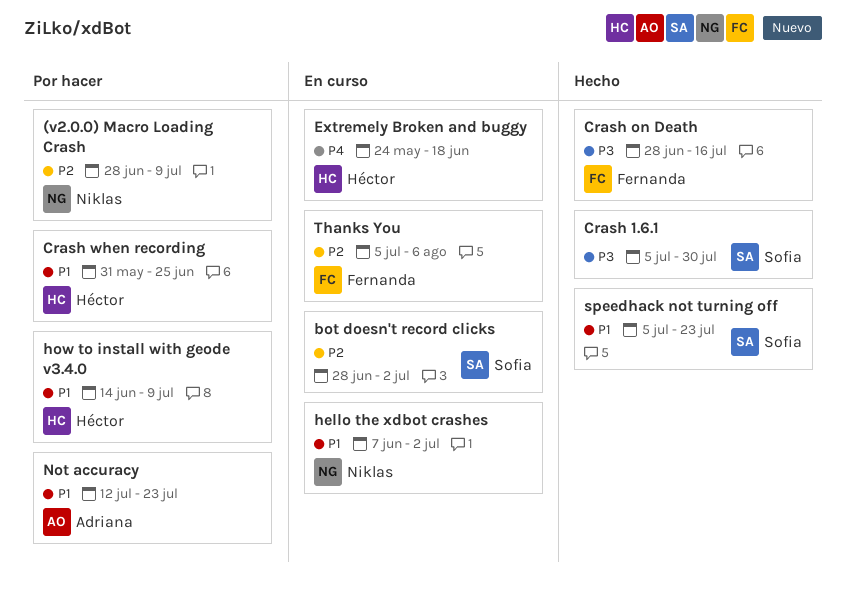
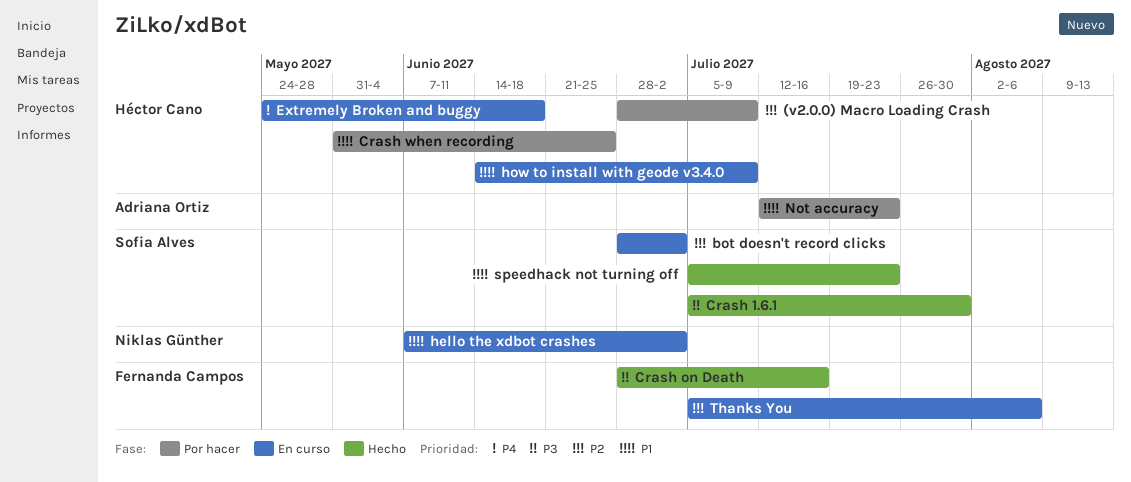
(v2.0.0) Macro Loading Crash, owner: Niklas Günther -> Héctor Cano
how to install with geode v3.4.0, status: Por hacer -> En curso

